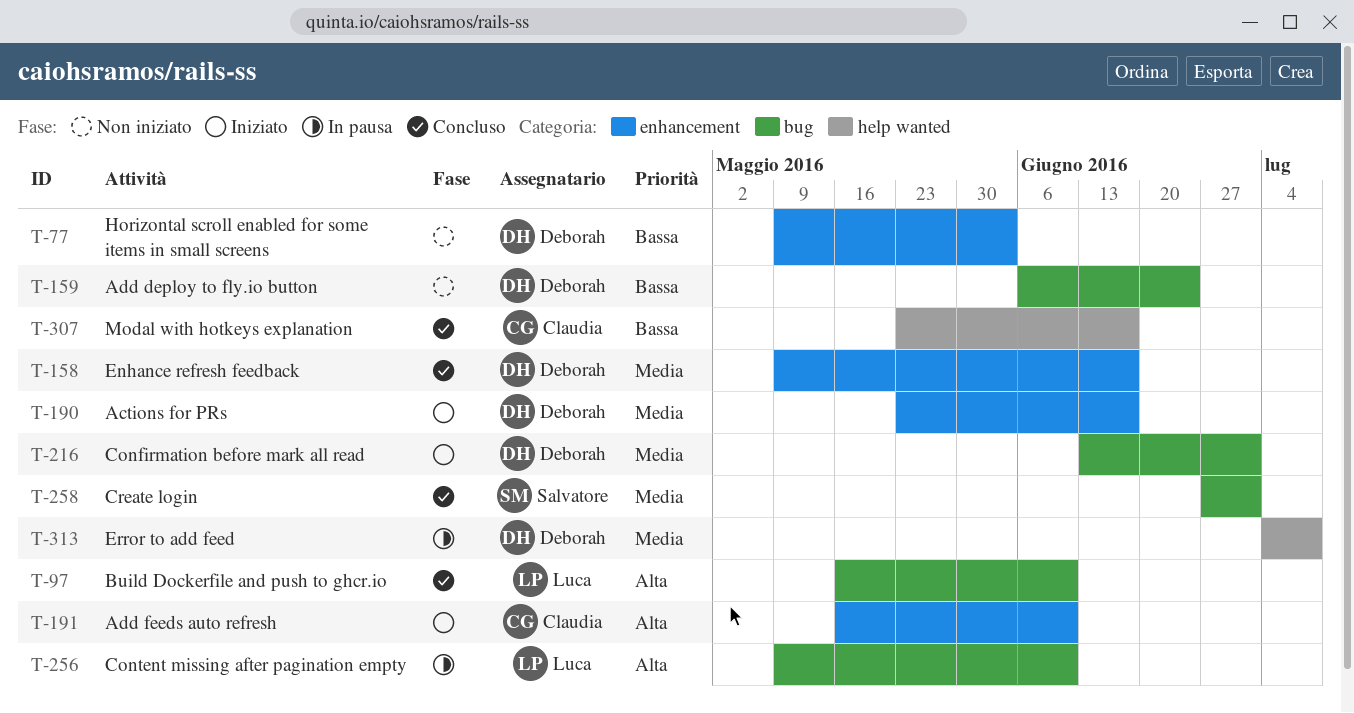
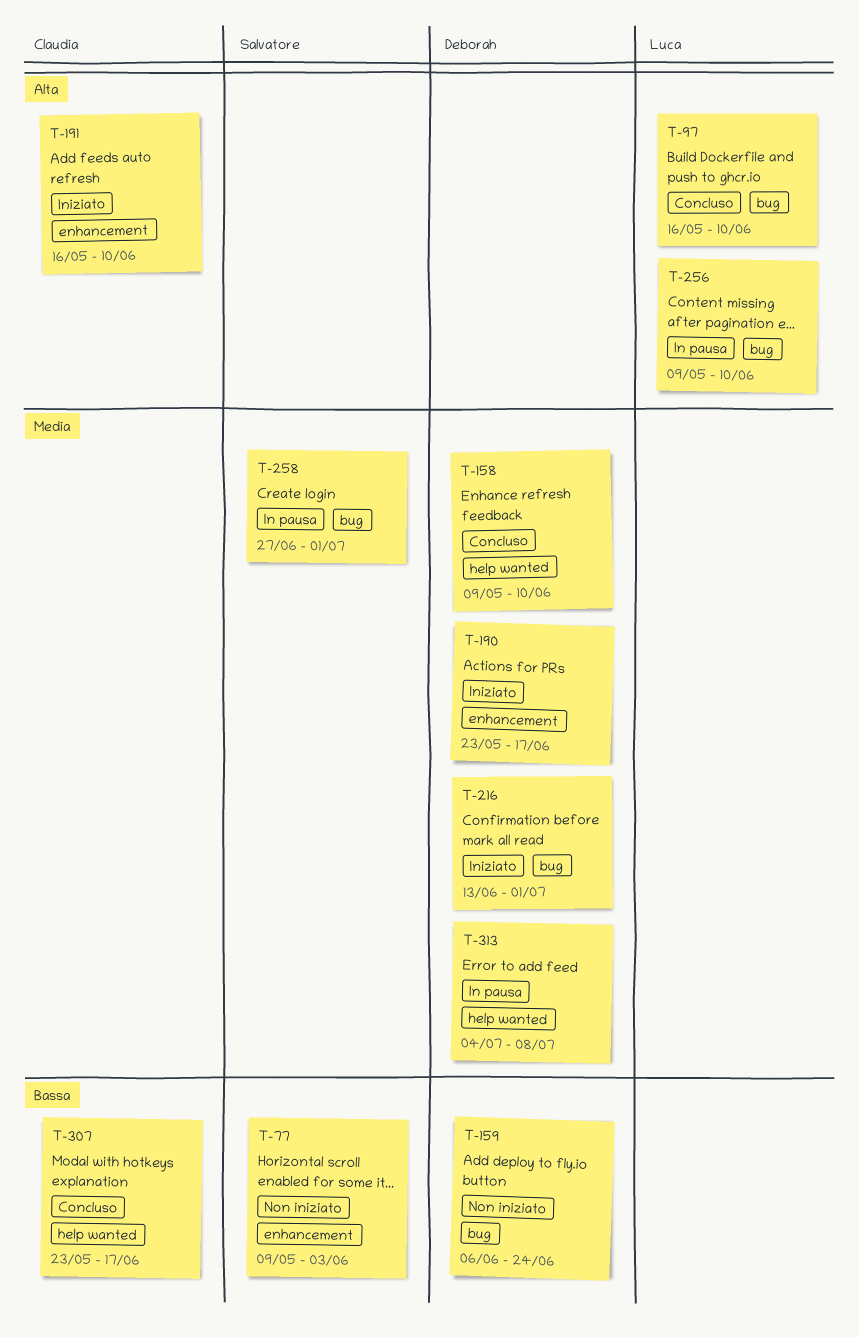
T-77, owner: Deborah -> Salvatore
T-158, label: enhancement -> help wanted
T-158, due: Jun 17 -> Jun 10
T-258, status: Concluso -> In pausa

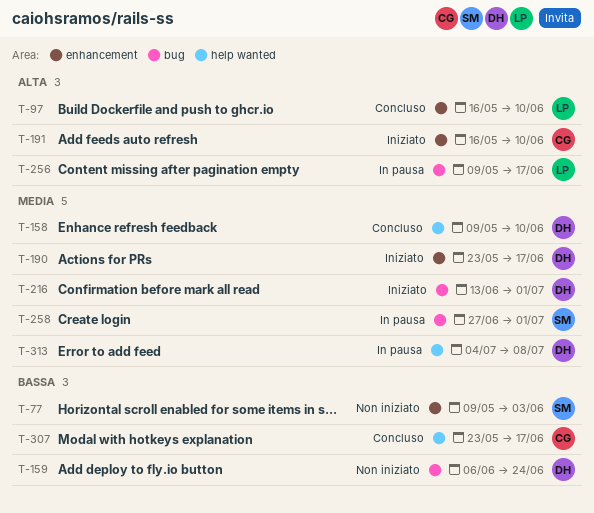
T-97, label: bug -> enhancement
T-256, due: Jun 10 -> Jun 17

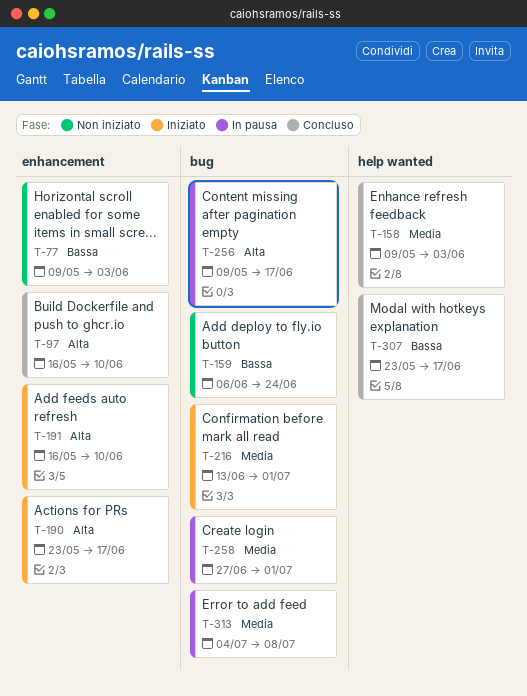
T-158, due: Jun 10 -> Jun 3
T-190, priority: Media -> Alta
T-313, label: help wanted -> bug

